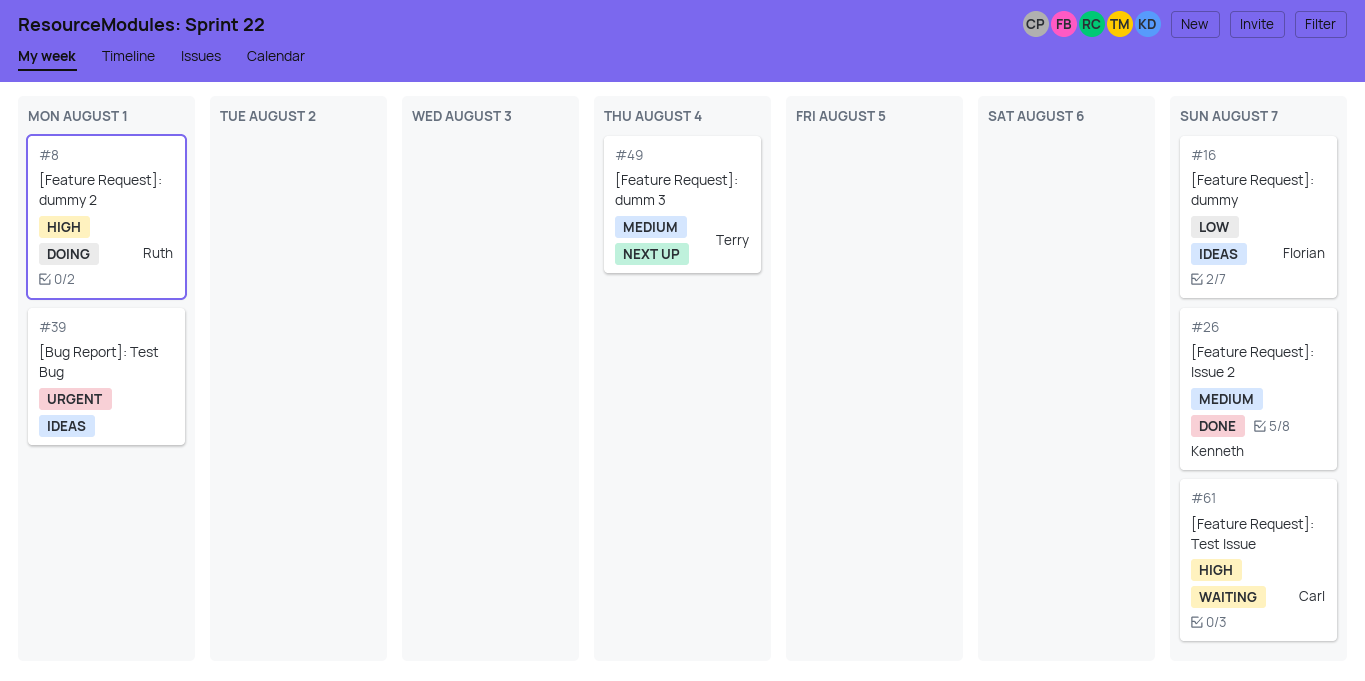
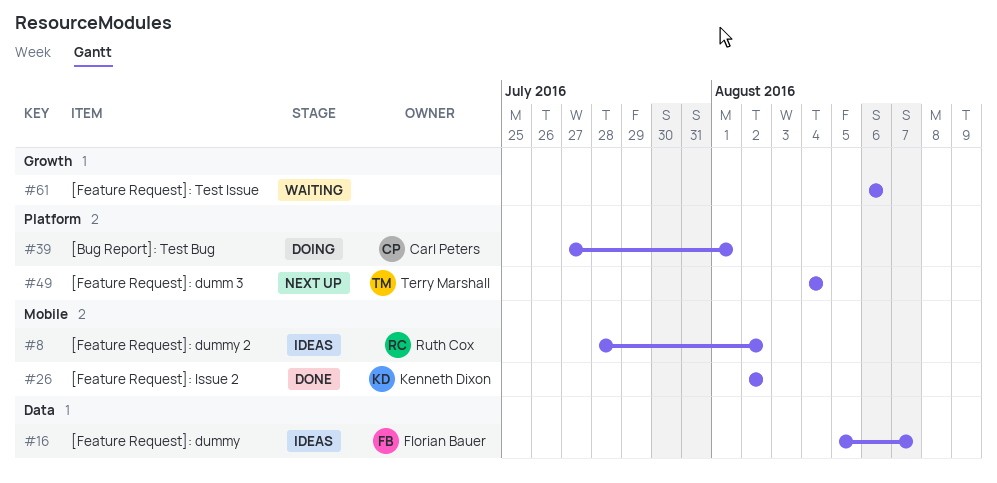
#8, status: Doing -> Ideas
#8, due: Aug 1 -> Aug 2
#26, due: Aug 7 -> Aug 2
#39, status: Ideas -> Doing
#39, owner: none -> Carl Peters
#61, owner: Carl Peters -> none
#61, due: Aug 7 -> Aug 6

